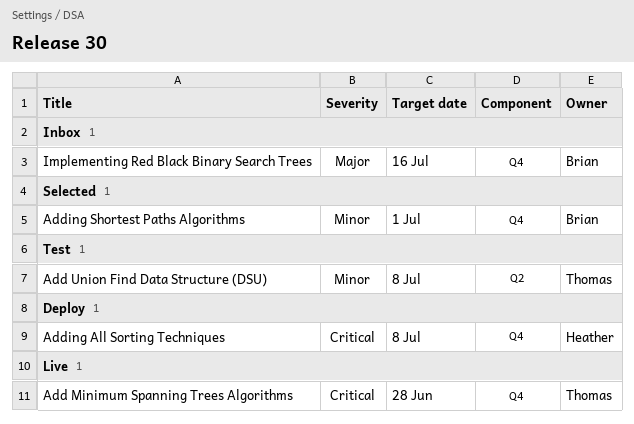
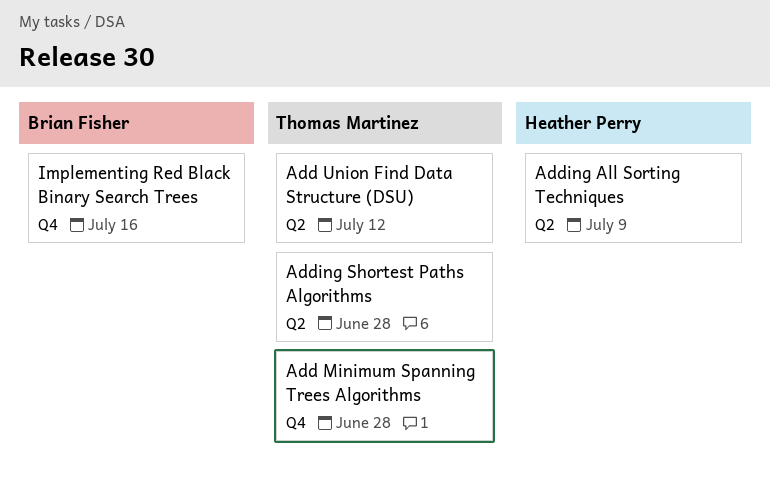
Add Union Find Data Structure (DSU), due: Jul 8 -> Jul 12
Adding All Sorting Techniques, label: Q4 -> Q2
Adding All Sorting Techniques, due: Jul 8 -> Jul 9
Adding Shortest Paths Algorithms, owner: Brian Fisher -> Thomas Martinez
Adding Shortest Paths Algorithms, label: Q4 -> Q2
Adding Shortest Paths Algorithms, due: Jul 1 -> Jun 28

